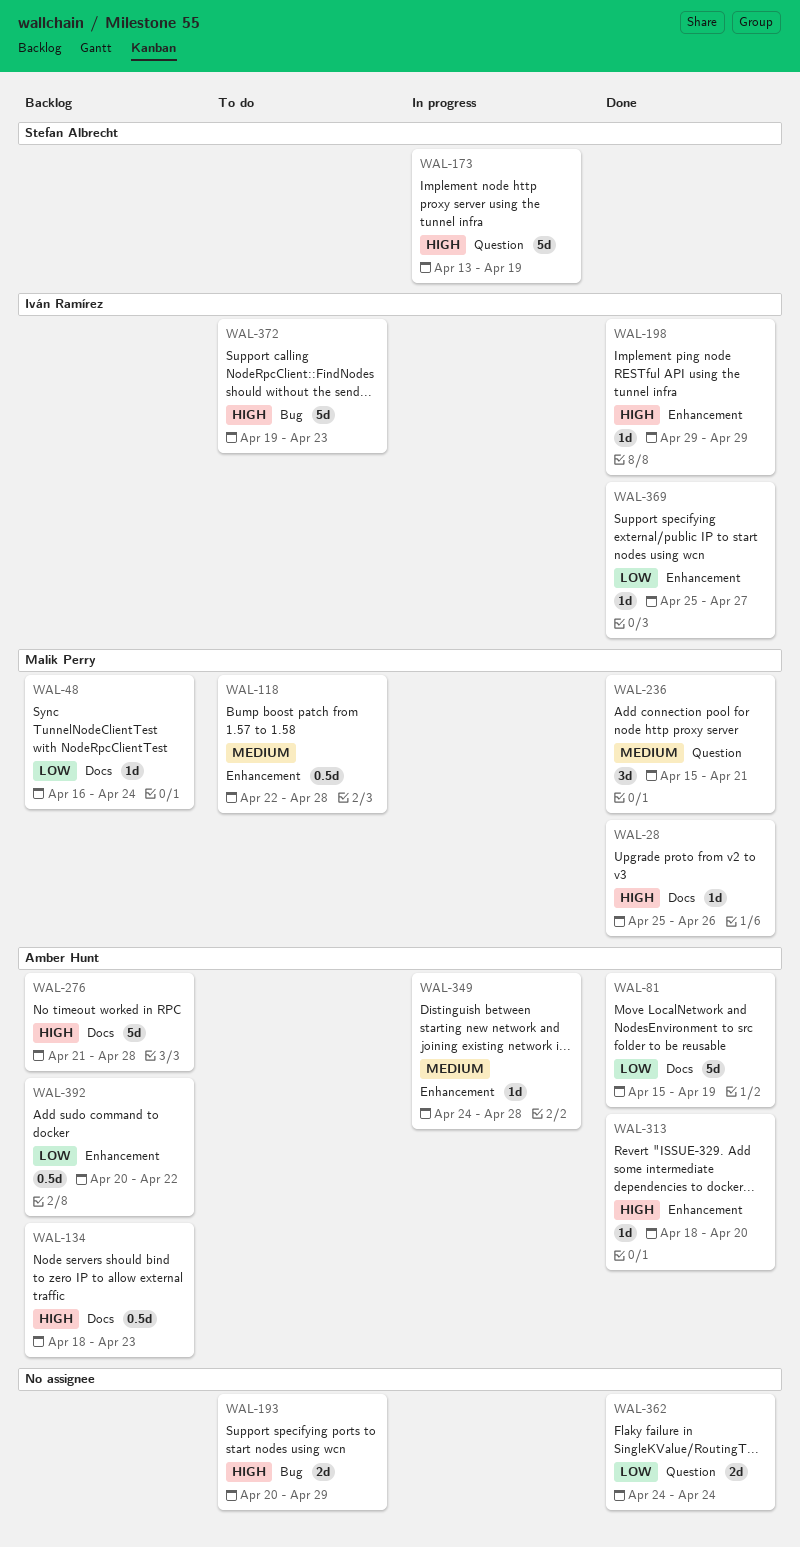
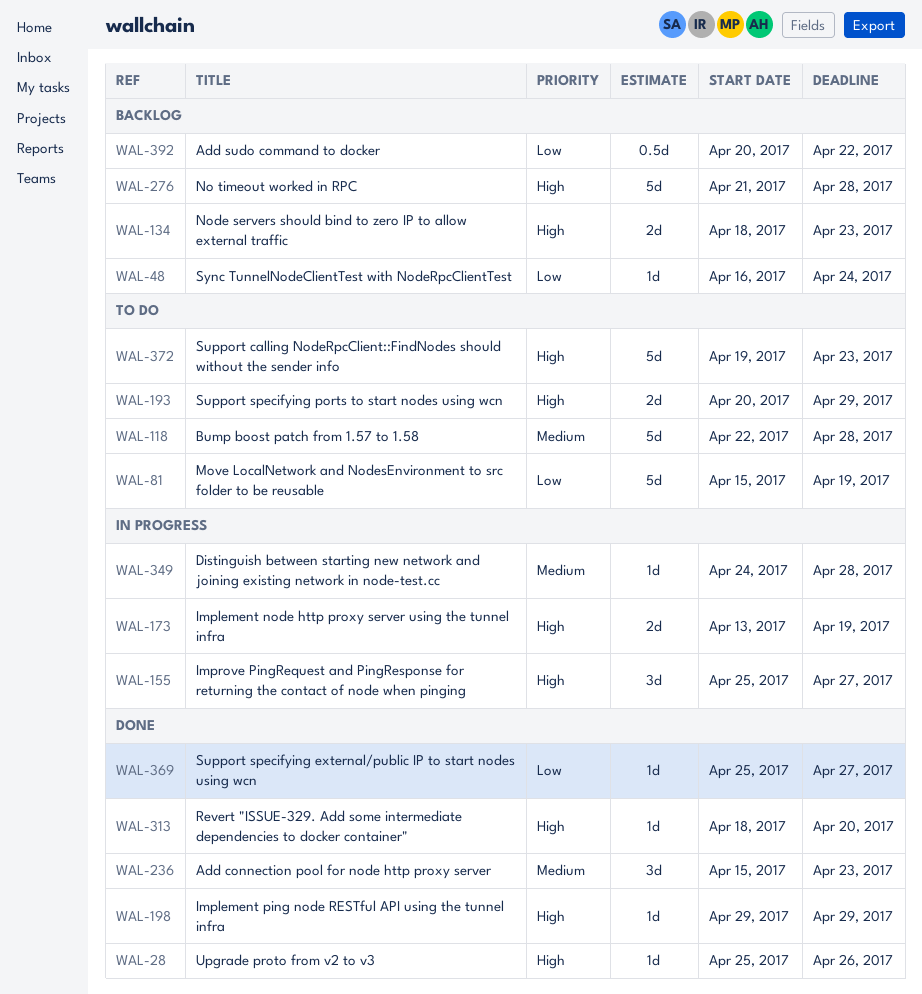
WAL-81, status: Done -> To do
WAL-118, estimate: 0.5d -> 5d
WAL-134, estimate: 0.5d -> 2d
WAL-155: none -> present
WAL-173, estimate: 5d -> 2d
WAL-236, due: Apr 21 -> Apr 23
WAL-362: present -> none

